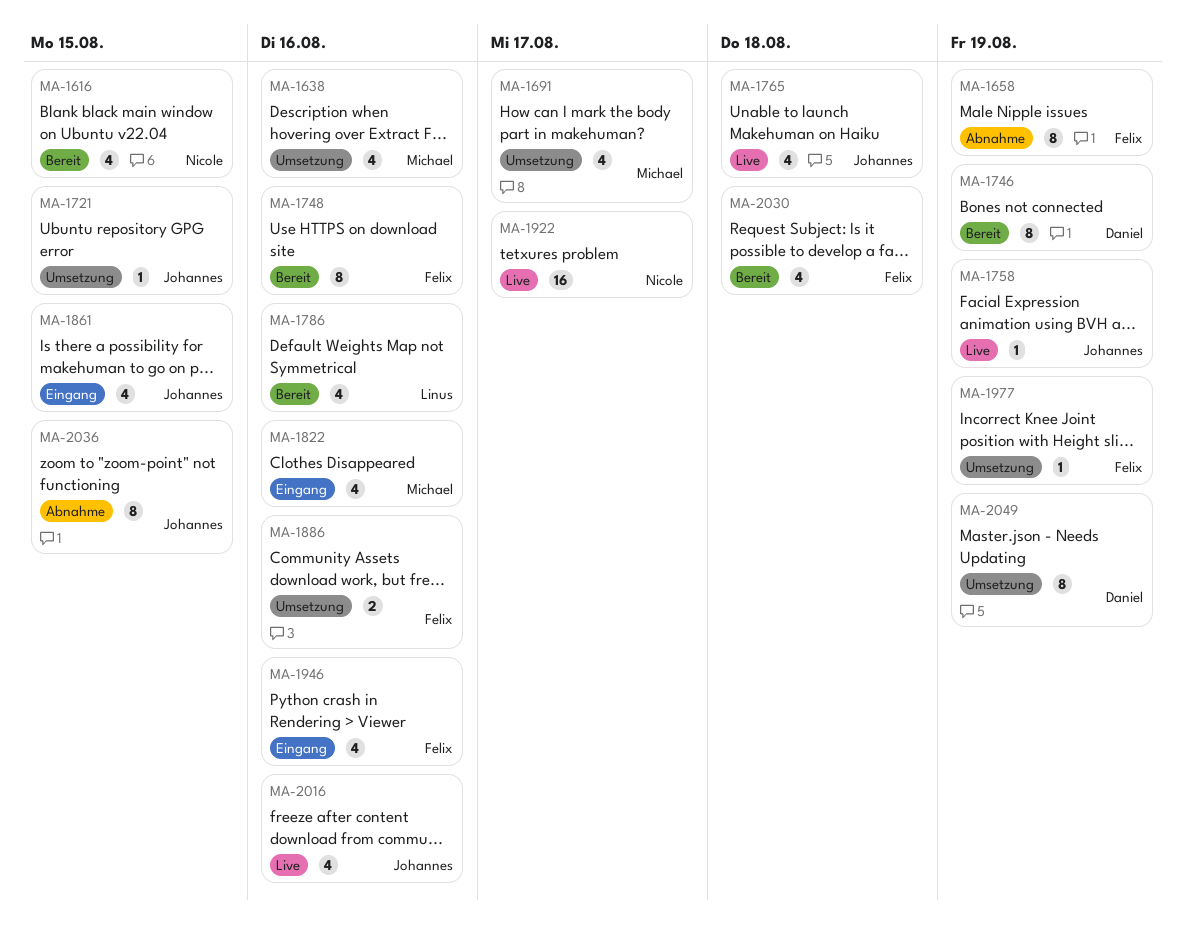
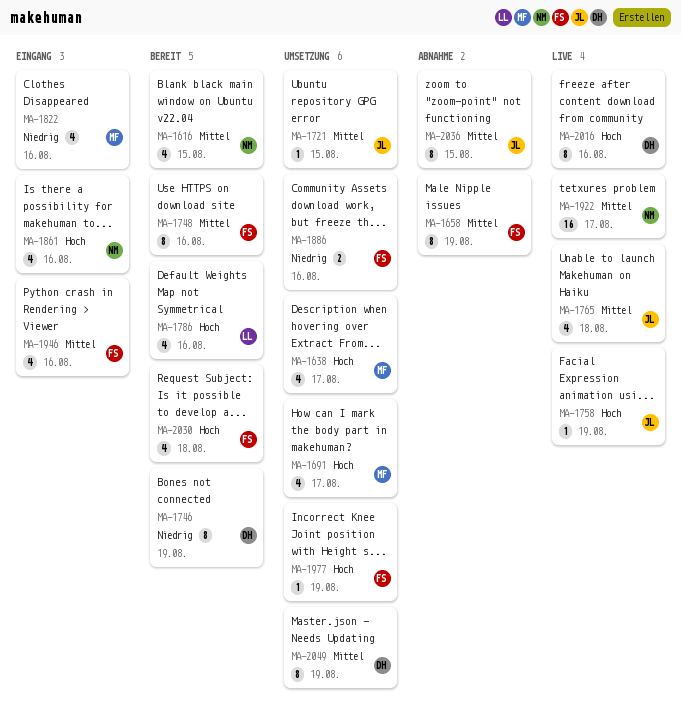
MA-1638, due: Aug 16 -> Aug 17
MA-1861, owner: Johannes -> Nicole
MA-1861, due: Aug 15 -> Aug 16
MA-2016, owner: Johannes -> Daniel
MA-2016, estimate: 4 -> 8

